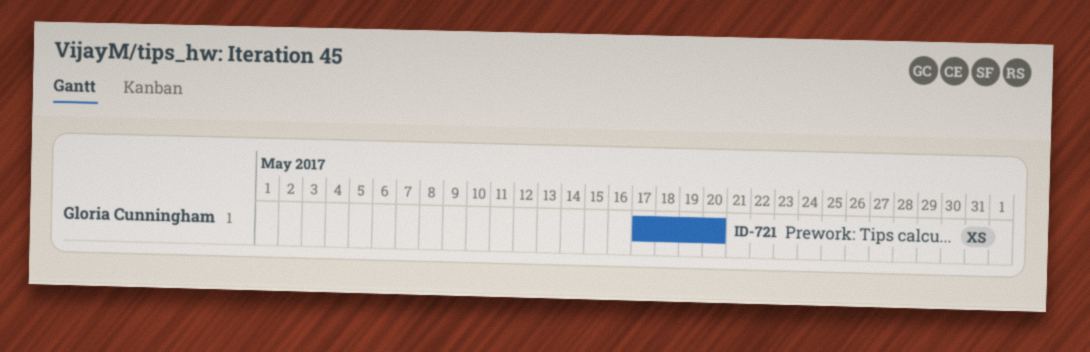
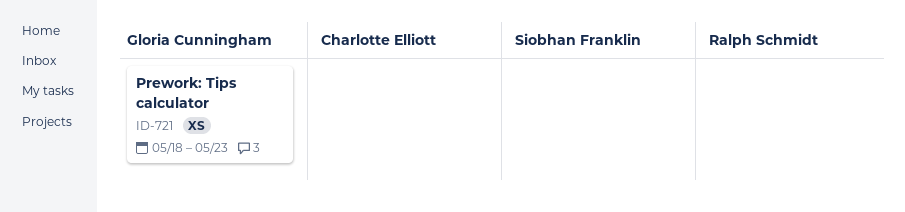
ID-721, start: May 17 -> May 18
ID-721, due: May 20 -> May 23

